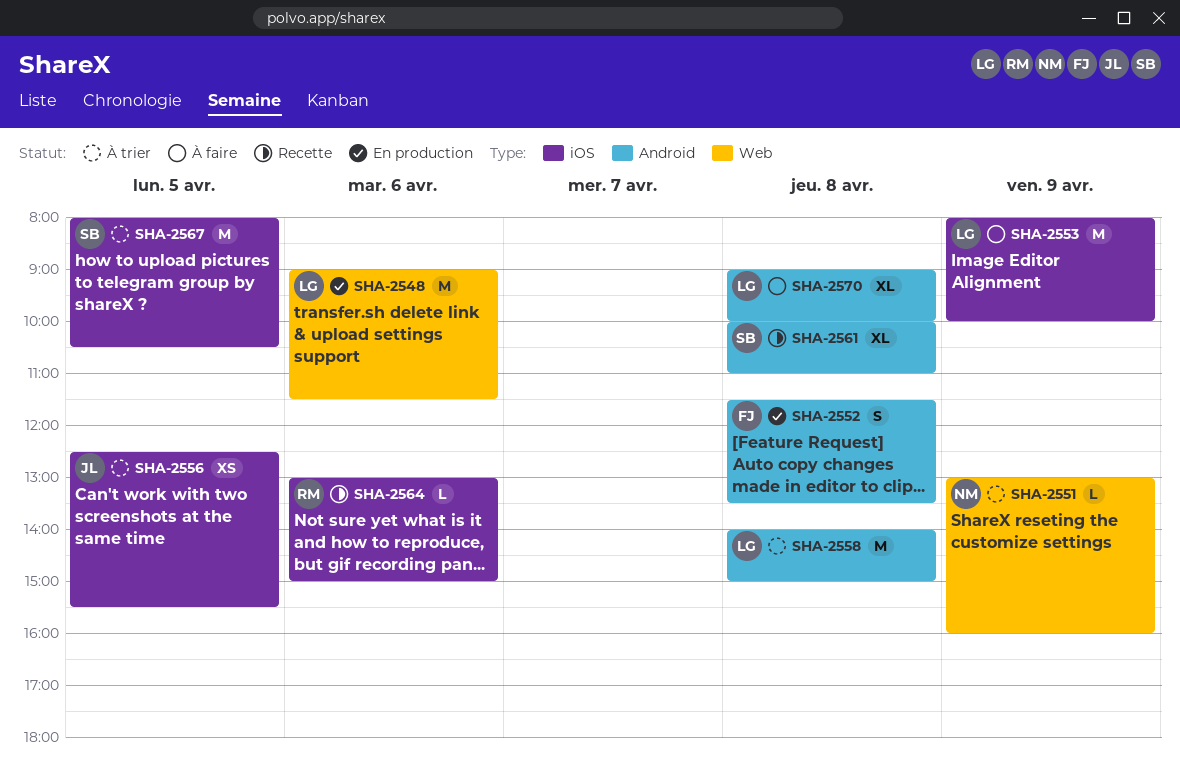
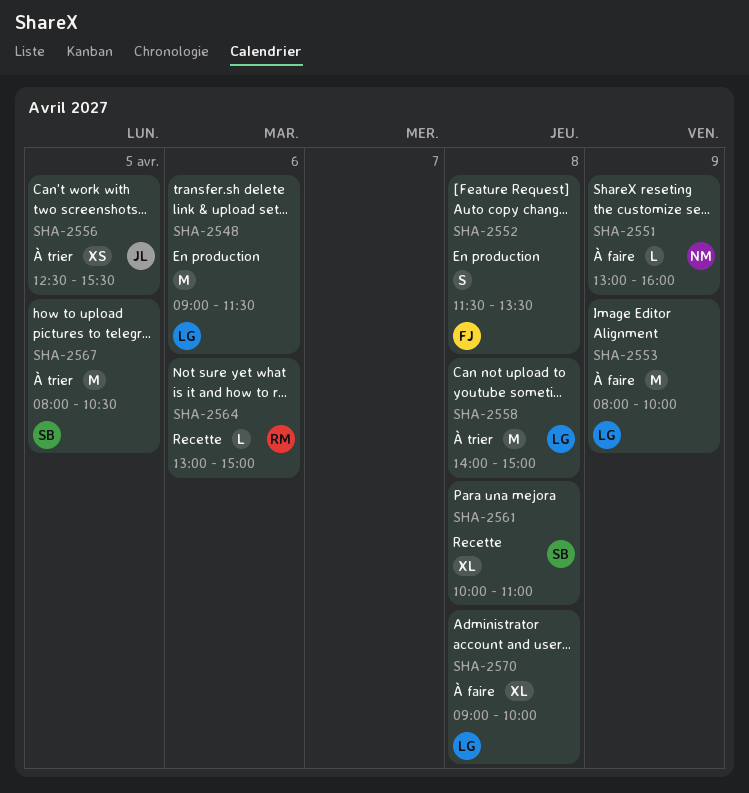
SHA-2551, status: À trier -> À faire

